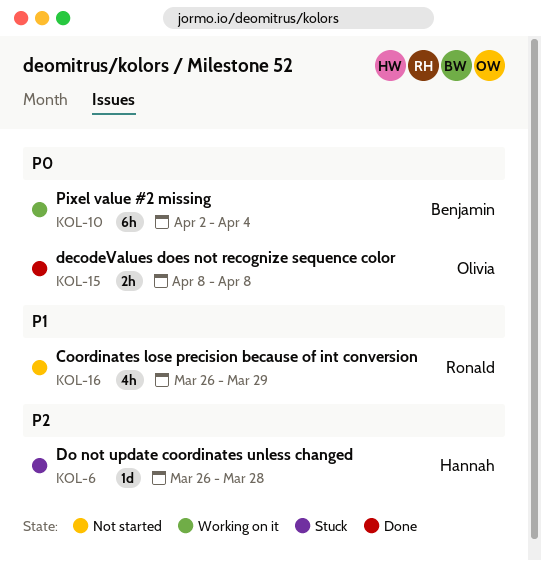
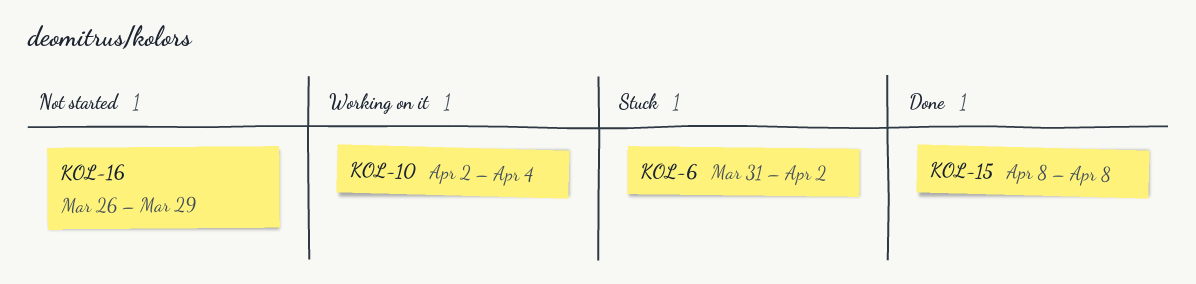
KOL-6, start: Mar 26 -> Mar 31
KOL-6, due: Mar 28 -> Apr 2

